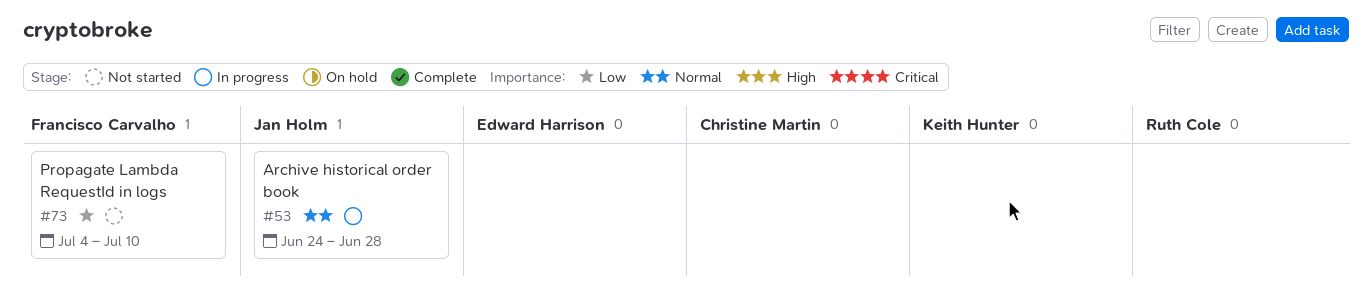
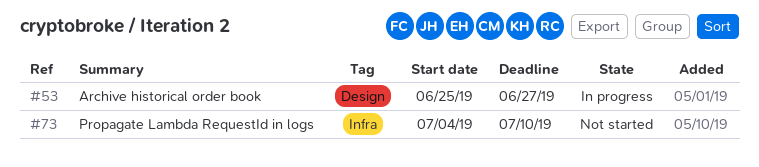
#53, start: Jun 24 -> Jun 25
#53, due: Jun 28 -> Jun 27

